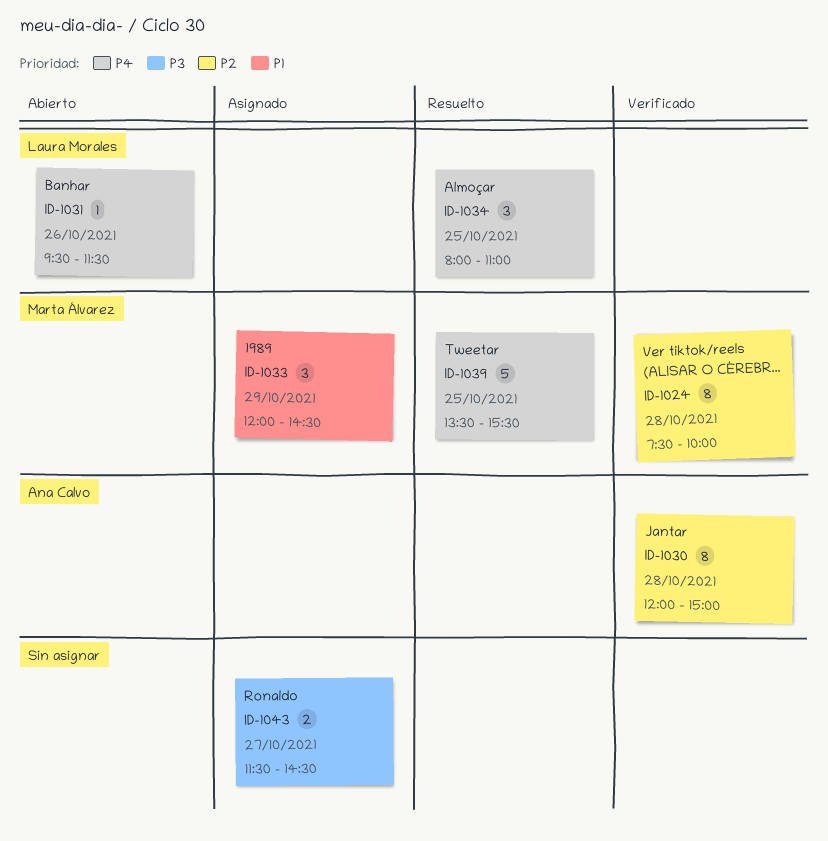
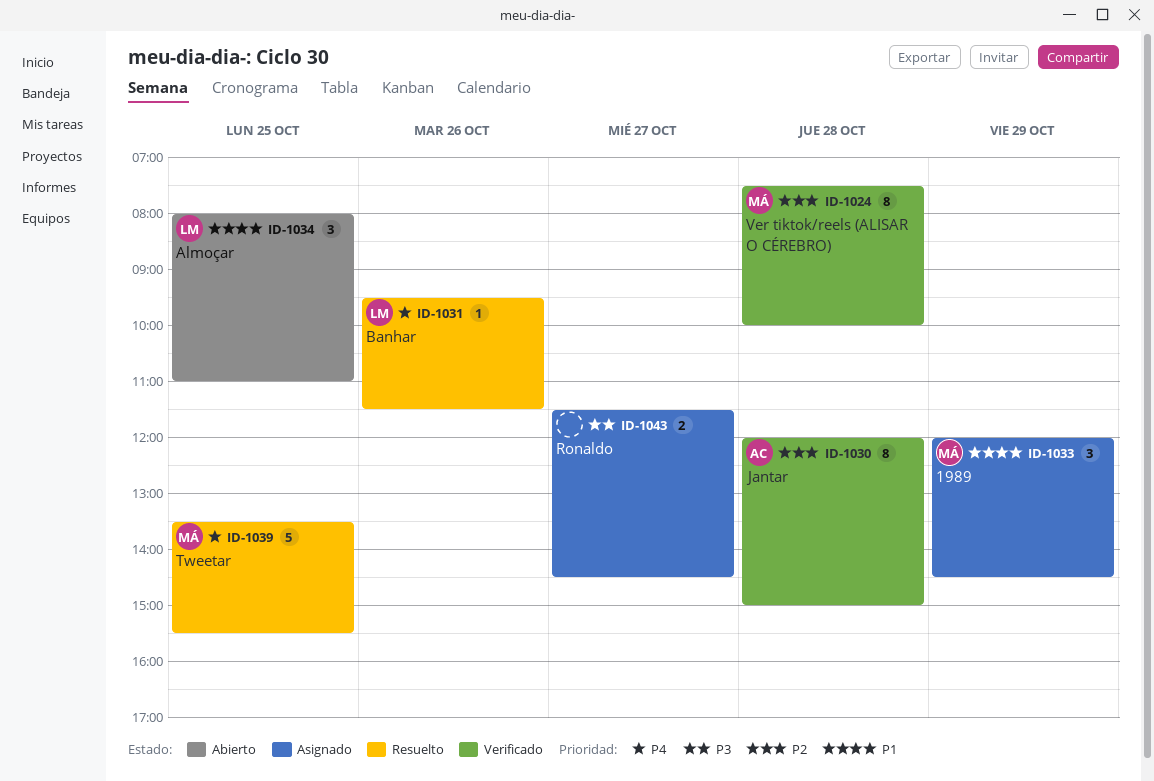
ID-1031, status: Abierto -> Resuelto
ID-1034, status: Resuelto -> Abierto
ID-1034, priority: P4 -> P1

